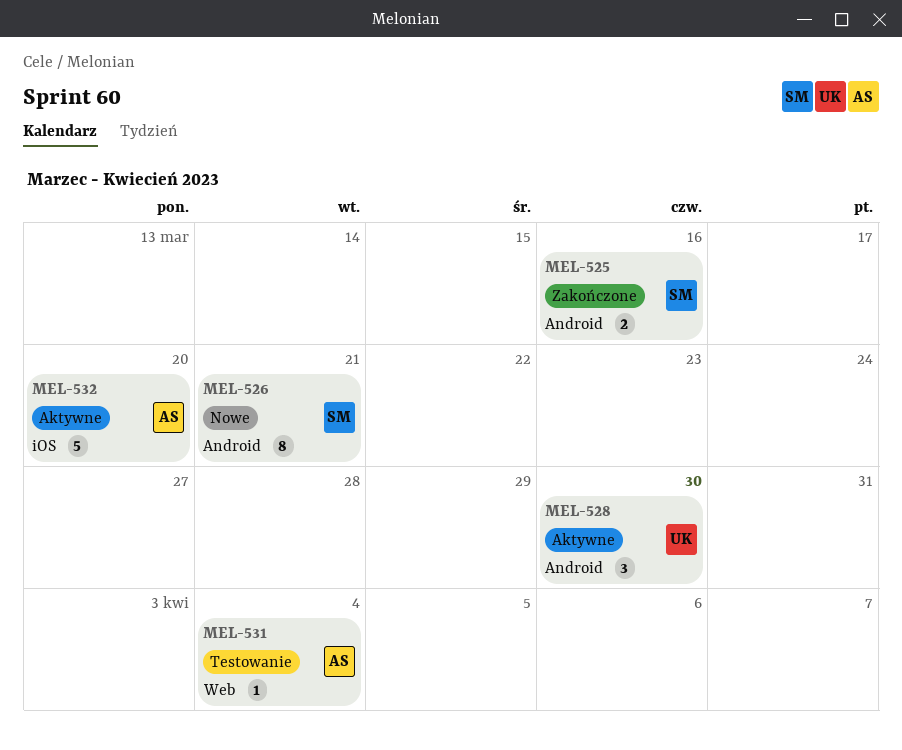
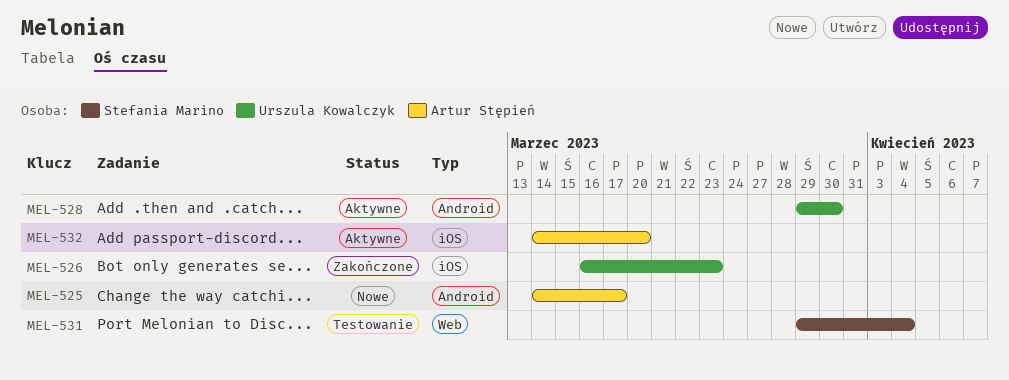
MEL-525, status: Zakończone -> Nowe
MEL-525, owner: Stefania Marino -> Artur Stępień
MEL-525, due: Mar 16 -> Mar 17
MEL-526, status: Nowe -> Zakończone
MEL-526, owner: Stefania Marino -> Urszula Kowalczyk
MEL-526, label: Android -> iOS
MEL-526, due: Mar 21 -> Mar 23
MEL-531, owner: Artur Stępień -> Stefania Marino

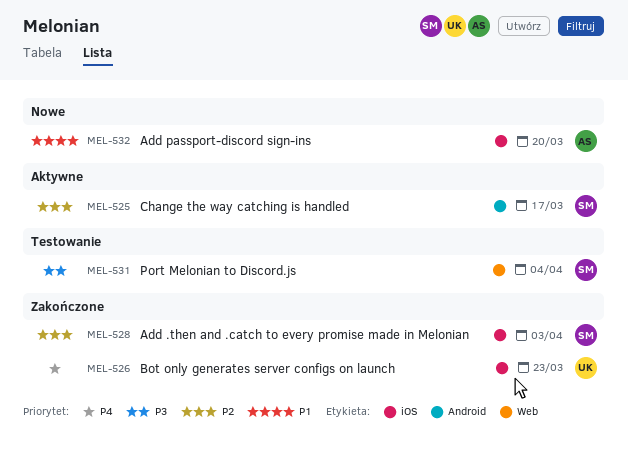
MEL-525, status: Nowe -> Aktywne
MEL-525, owner: Artur Stępień -> Stefania Marino
MEL-528, status: Aktywne -> Zakończone
MEL-528, owner: Urszula Kowalczyk -> Stefania Marino
MEL-528, label: Android -> iOS
MEL-528, due: Mar 30 -> Apr 3
MEL-532, status: Aktywne -> Nowe

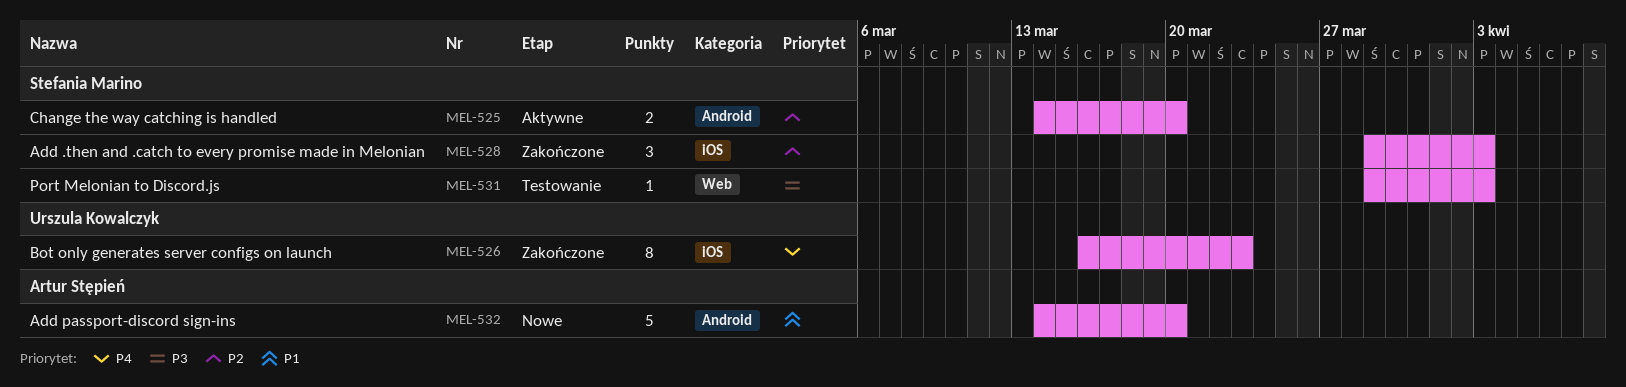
MEL-525, due: Mar 17 -> Mar 20
MEL-531, due: Apr 4 -> Apr 3
MEL-532, label: iOS -> Android

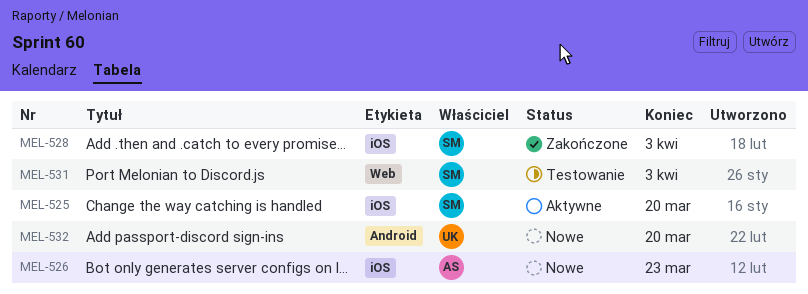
MEL-525, label: Android -> iOS
MEL-526, status: Zakończone -> Nowe
MEL-526, owner: Urszula Kowalczyk -> Artur Stępień
MEL-532, owner: Artur Stępień -> Urszula Kowalczyk

